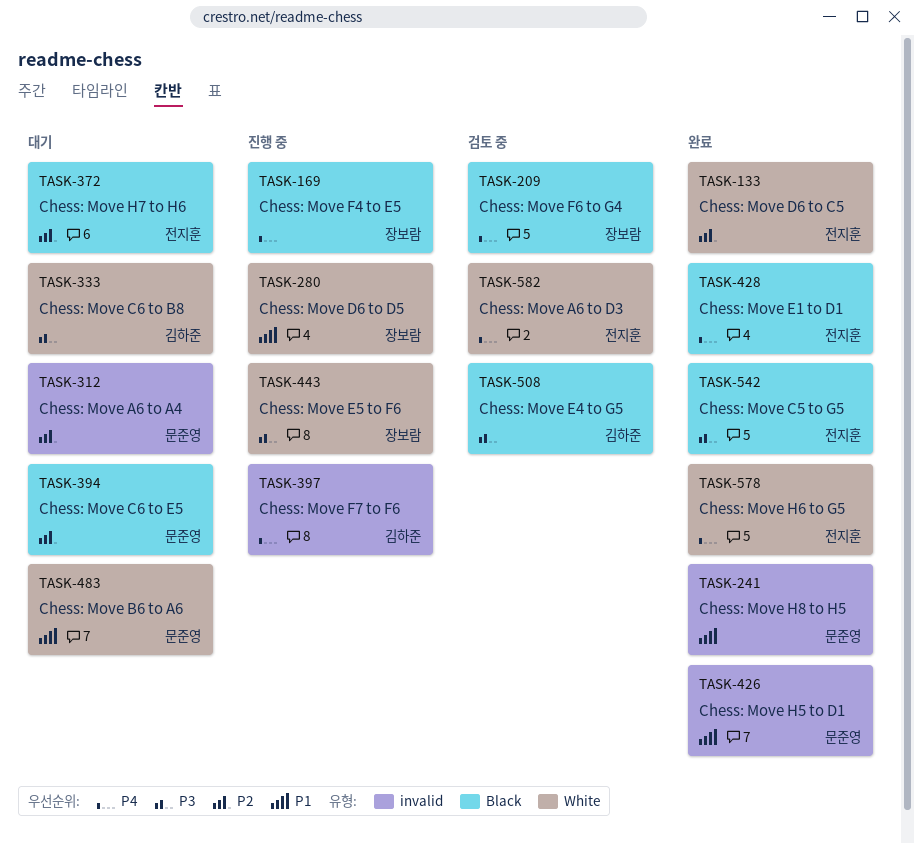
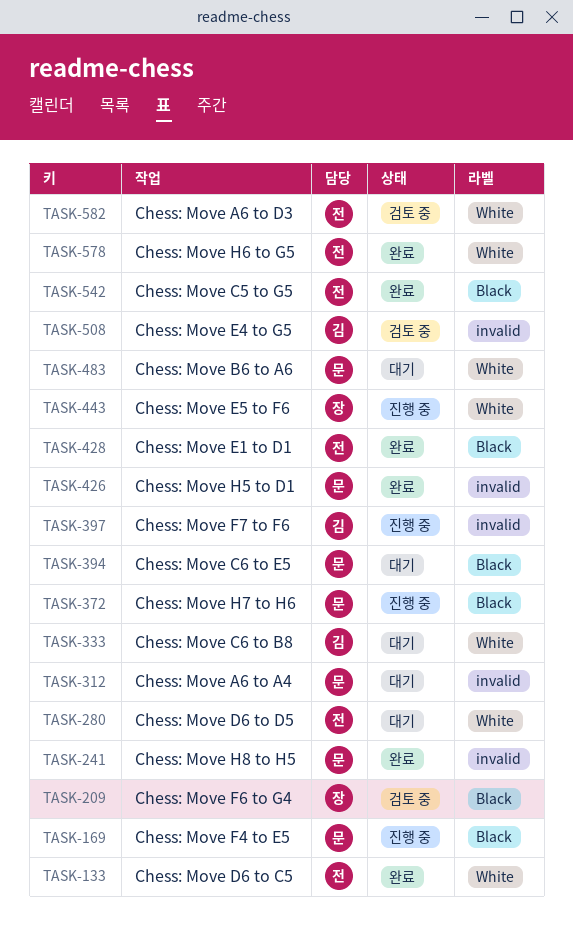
TASK-169, owner: 장보람 -> 문준영
TASK-280, status: 진행 중 -> 대기
TASK-280, owner: 장보람 -> 전지훈
TASK-372, status: 대기 -> 진행 중
TASK-372, owner: 전지훈 -> 문준영
TASK-508, label: Black -> invalid

